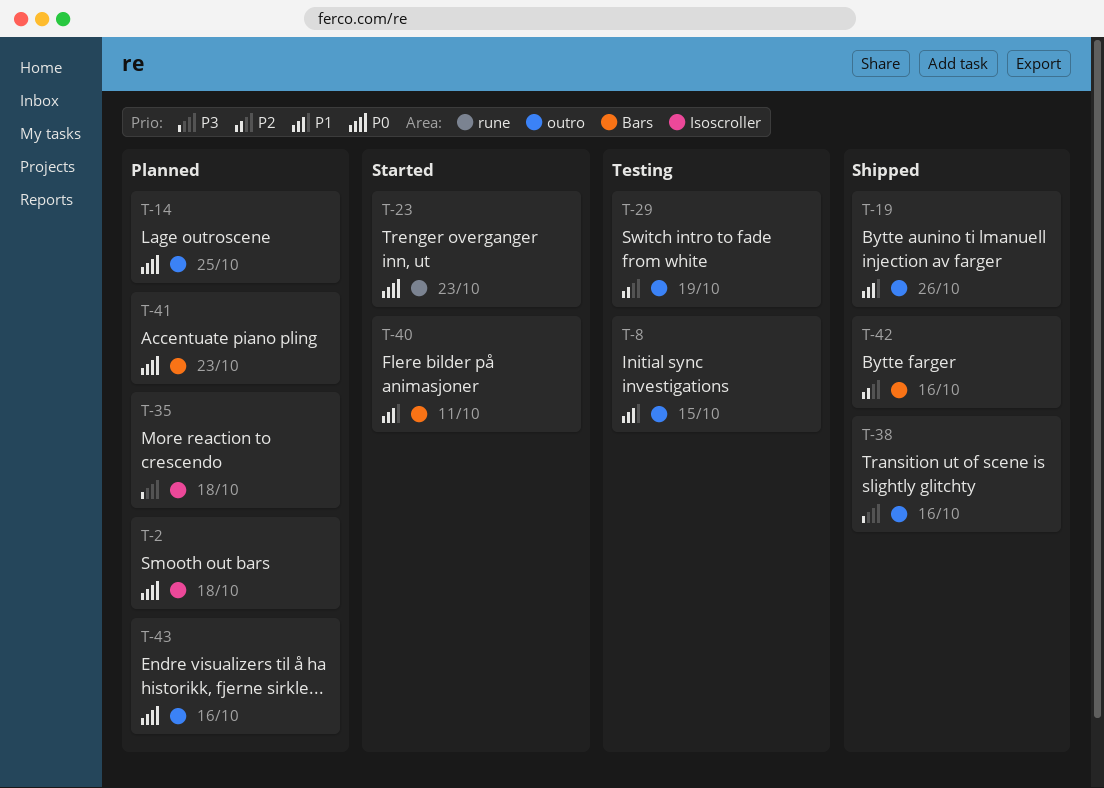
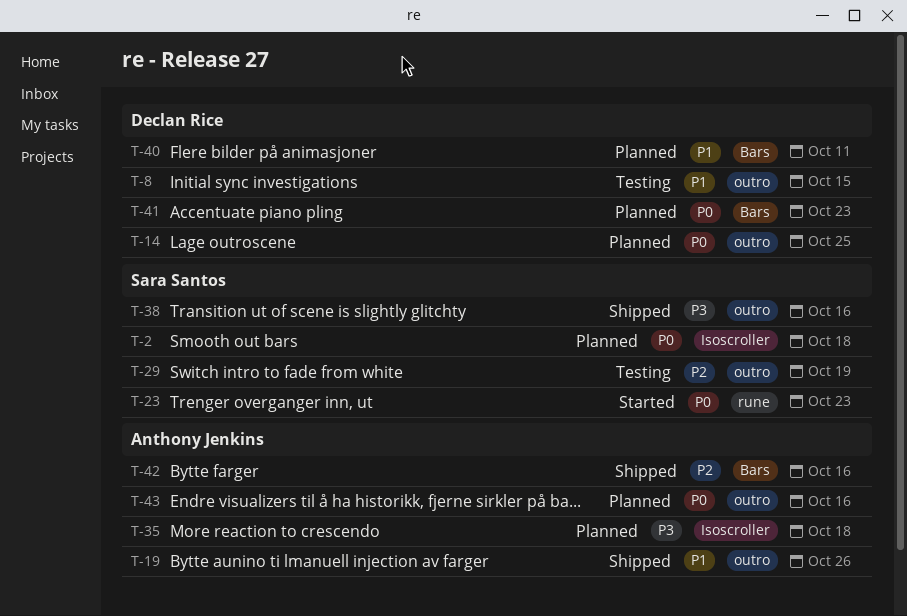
T-40, status: Started -> Planned

